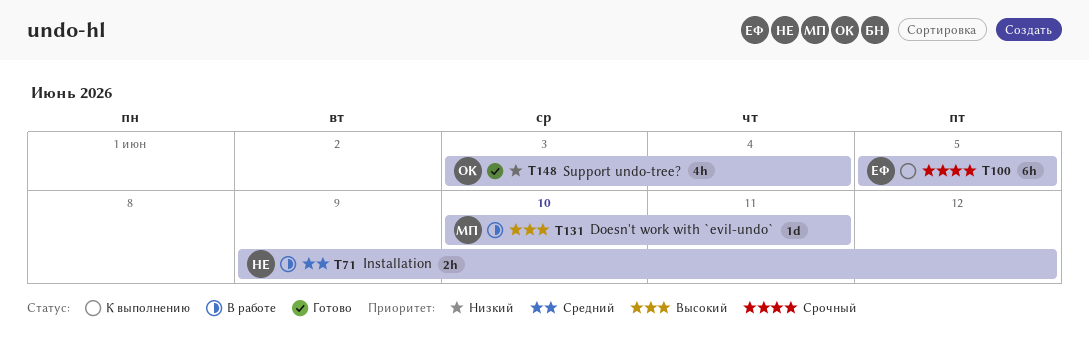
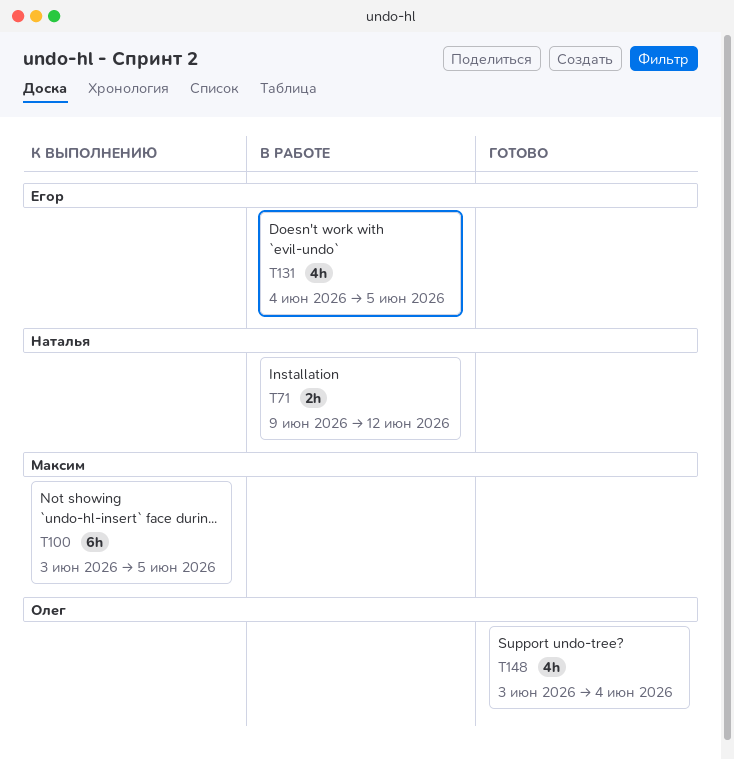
T100, owner: Егор -> Максим
T100, start: Jun 5 -> Jun 3
T131, owner: Максим -> Егор
T131, estimate: 1d -> 4h
T131, start: Jun 10 -> Jun 4
T131, due: Jun 11 -> Jun 5

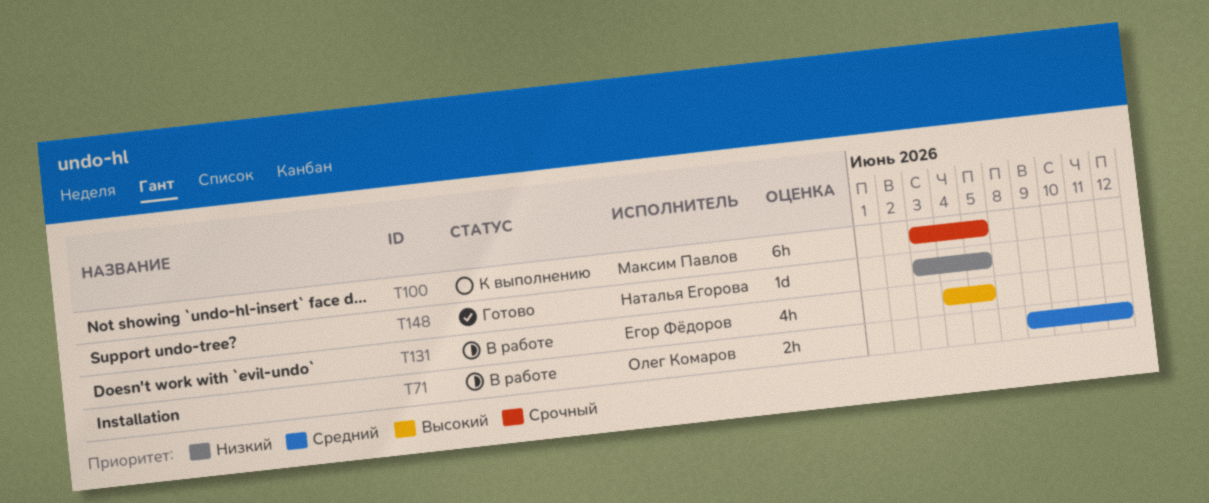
T71, owner: Наталья Егорова -> Олег Комаров
T148, owner: Олег Комаров -> Наталья Егорова
T148, estimate: 4h -> 1d
T148, due: Jun 4 -> Jun 5

